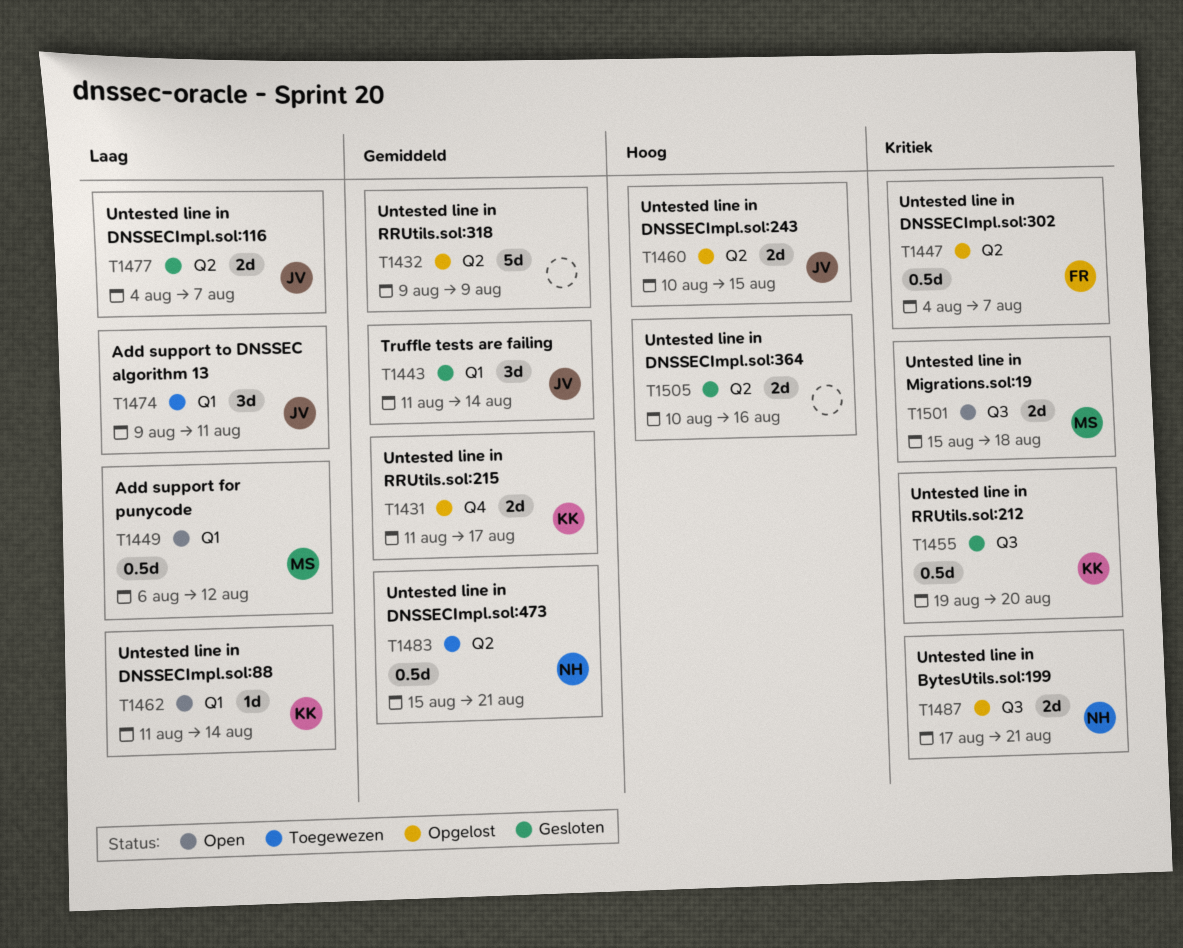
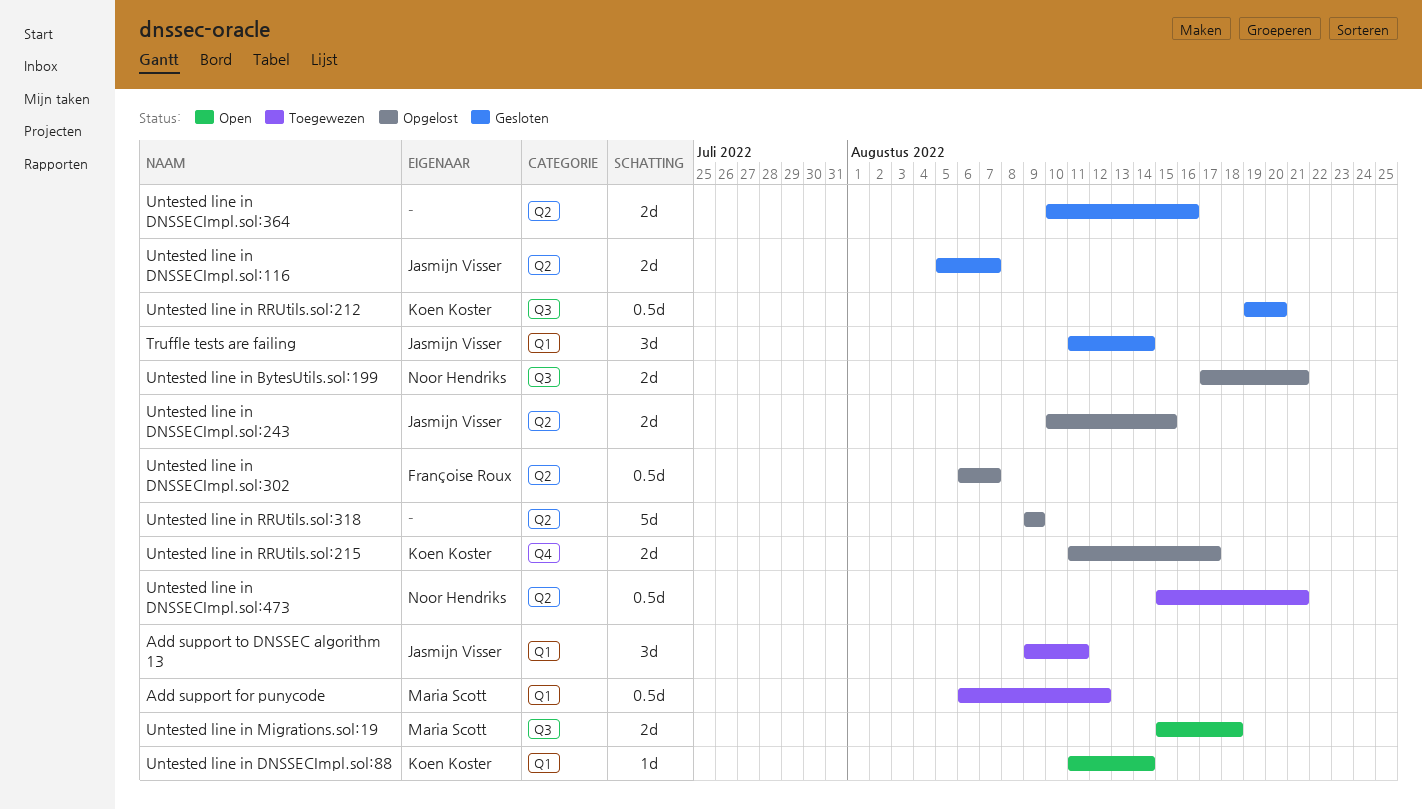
Add support for punycode, status: Open -> Toegewezen
Untested line in DNSSECImpl.sol:116, start: Aug 4 -> Aug 5
Untested line in DNSSECImpl.sol:302, start: Aug 4 -> Aug 6

